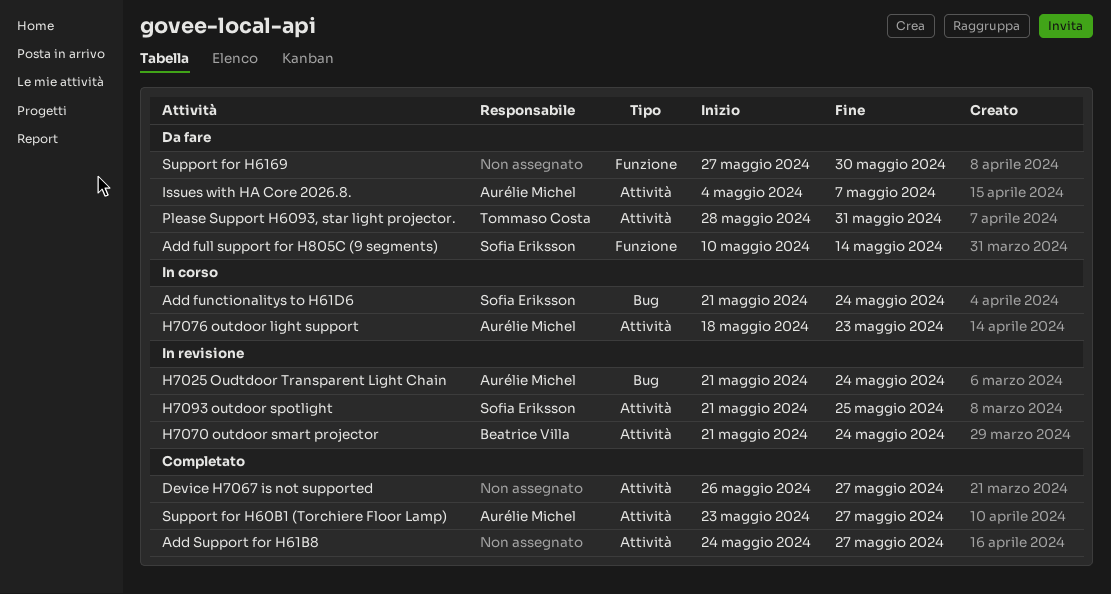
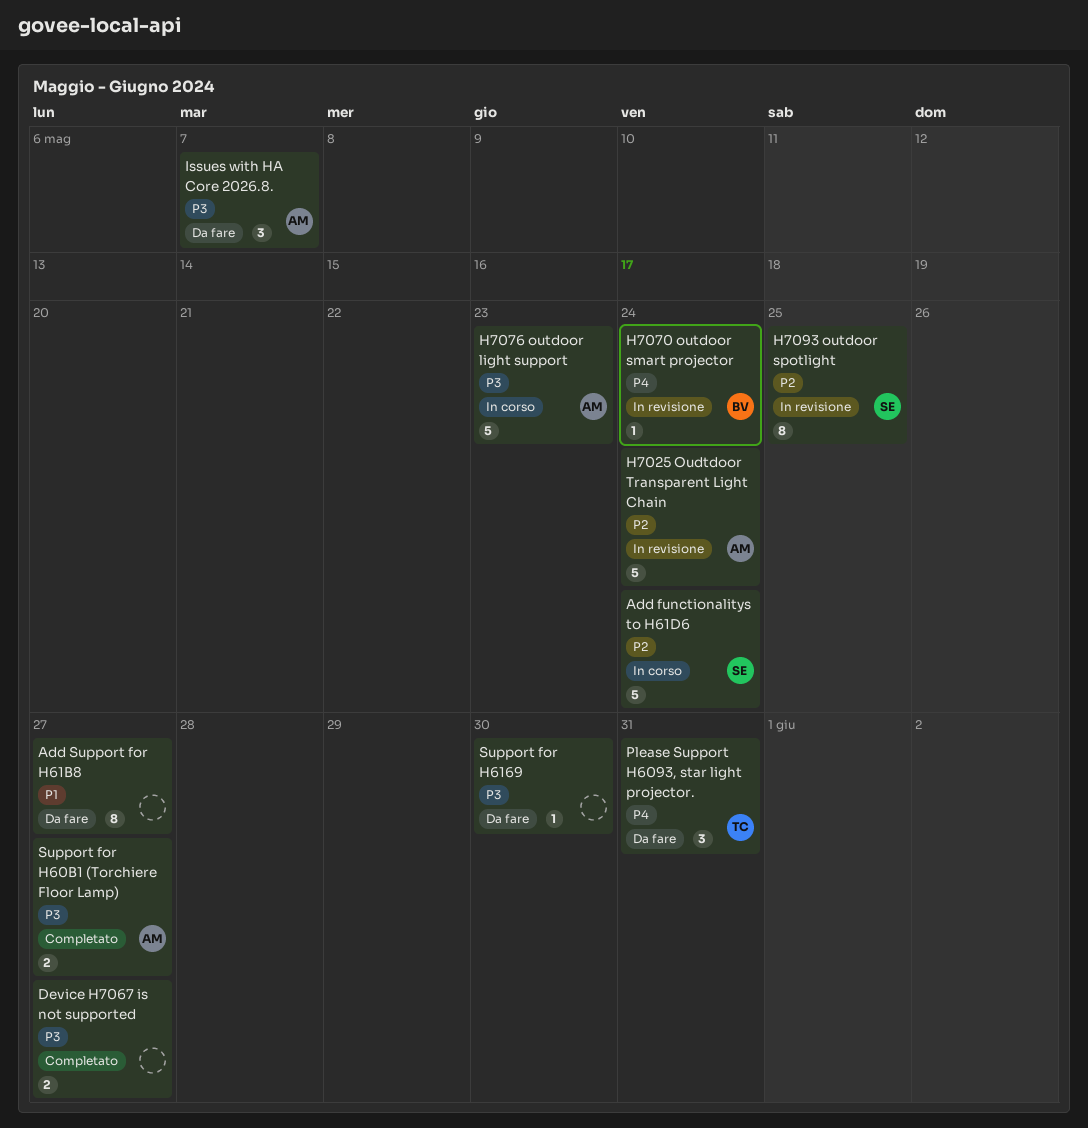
Add full support for H805C (9 segments): present -> none
Add Support for H61B8, status: Completato -> Da fare

